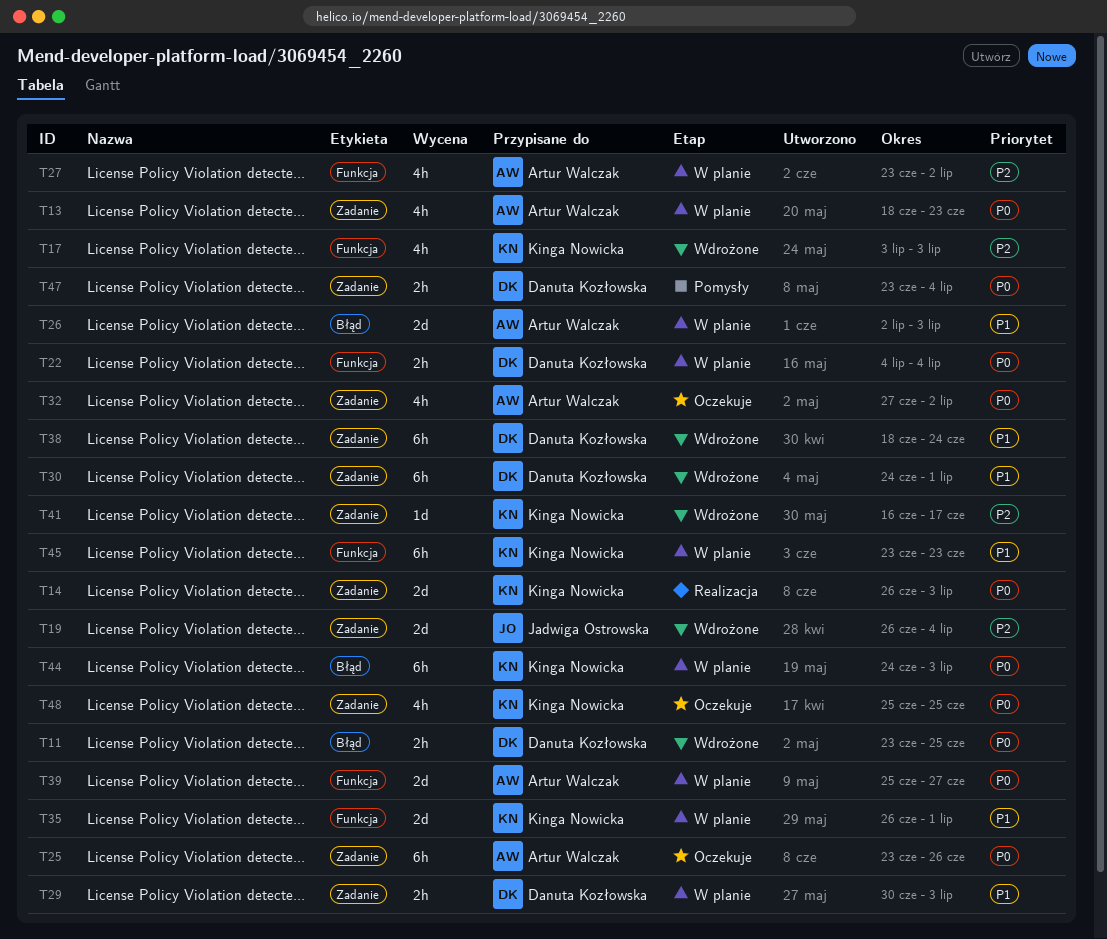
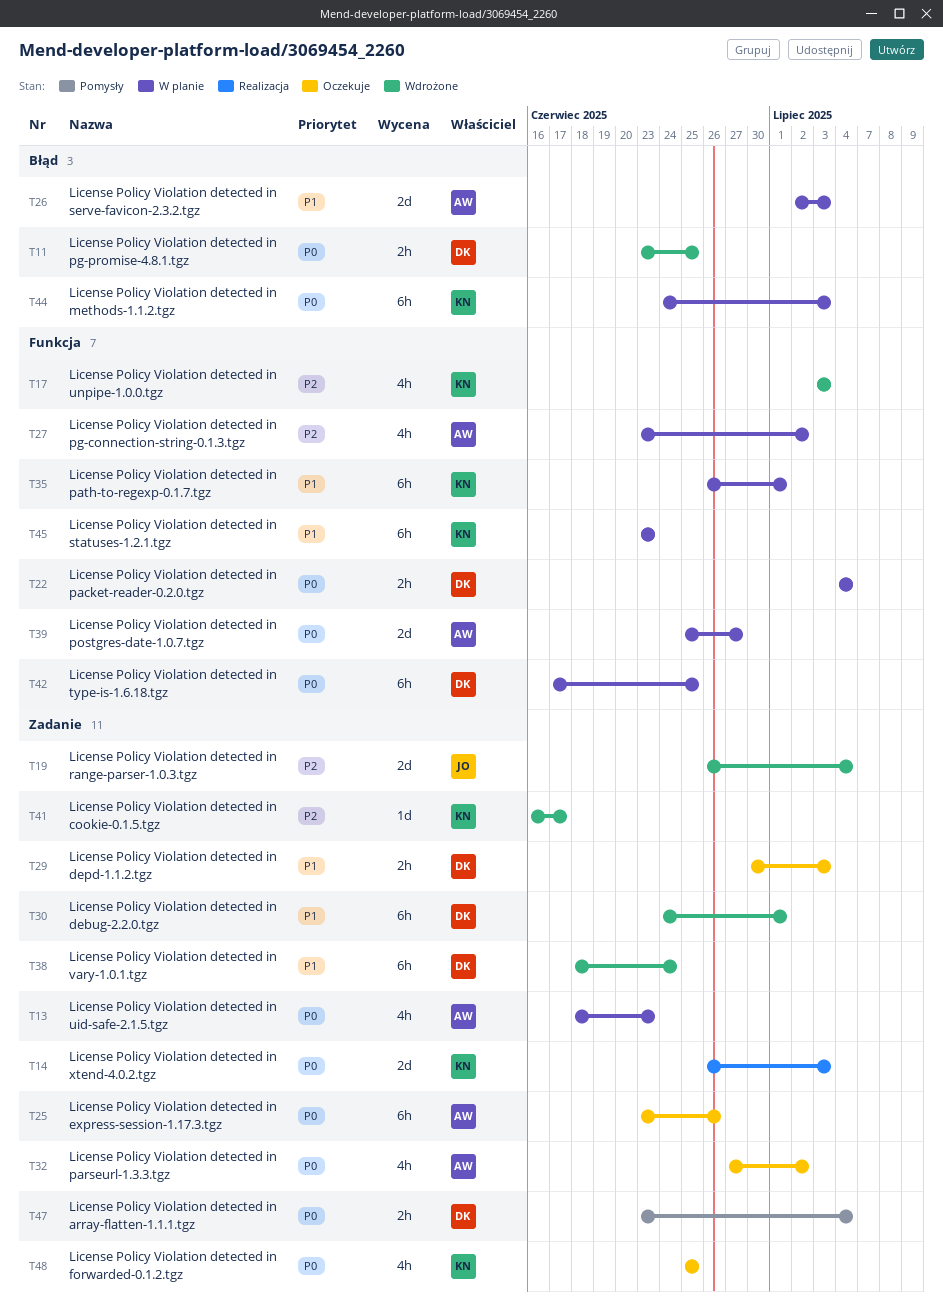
T29, status: W planie -> Oczekuje
T35, estimate: 2d -> 6h
T42: none -> present

